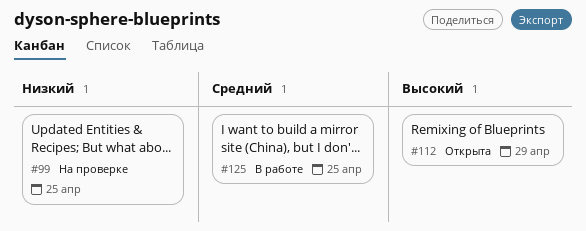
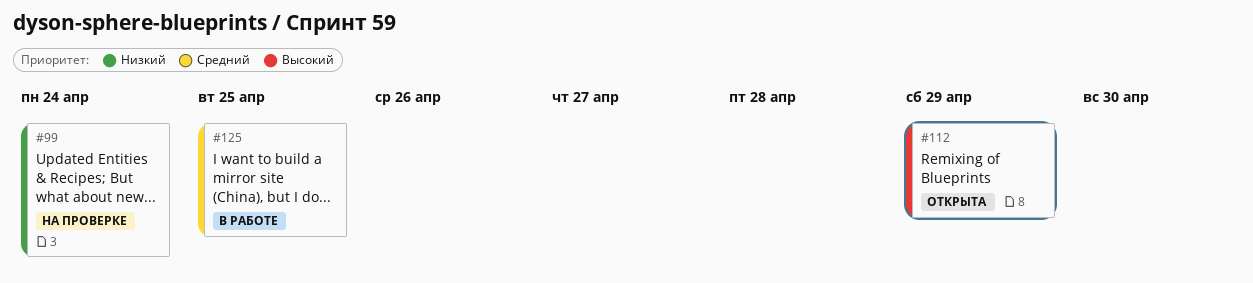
#99, due: Apr 25 -> Apr 24

